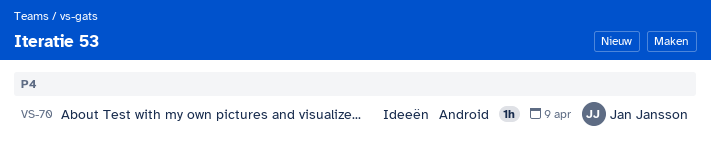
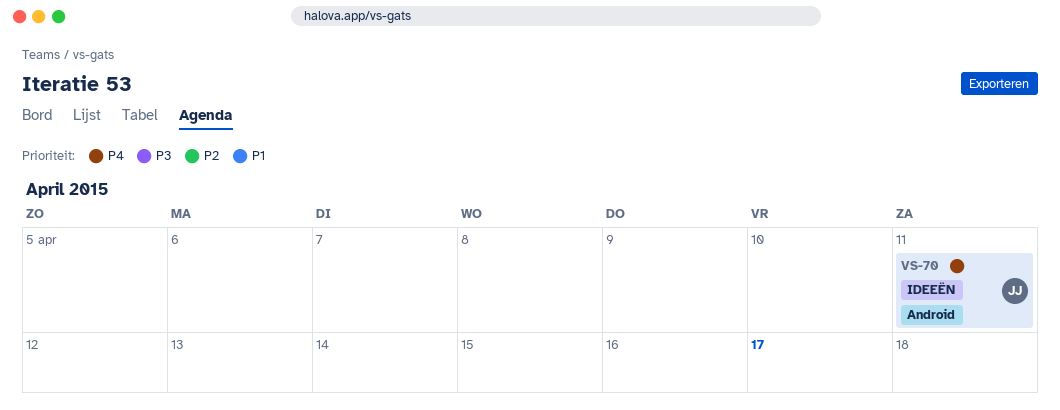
VS-70, due: Apr 9 -> Apr 11

